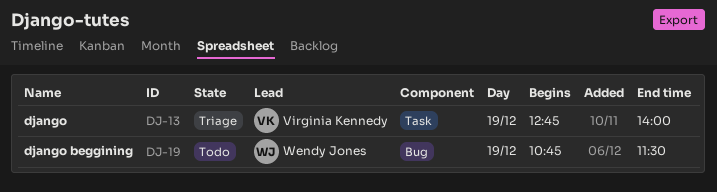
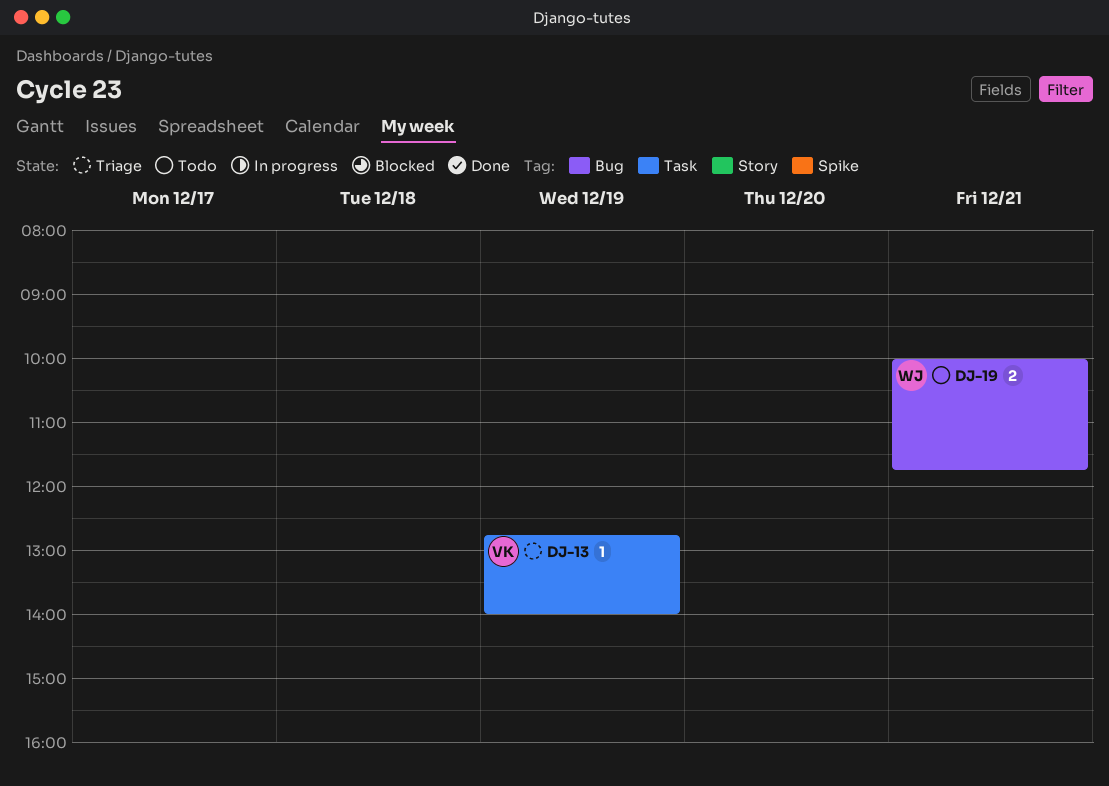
DJ-19, day: Dec 19 -> Dec 21
DJ-19, begins: 10:45 -> 10:00
DJ-19, ends: 11:30 -> 11:45

